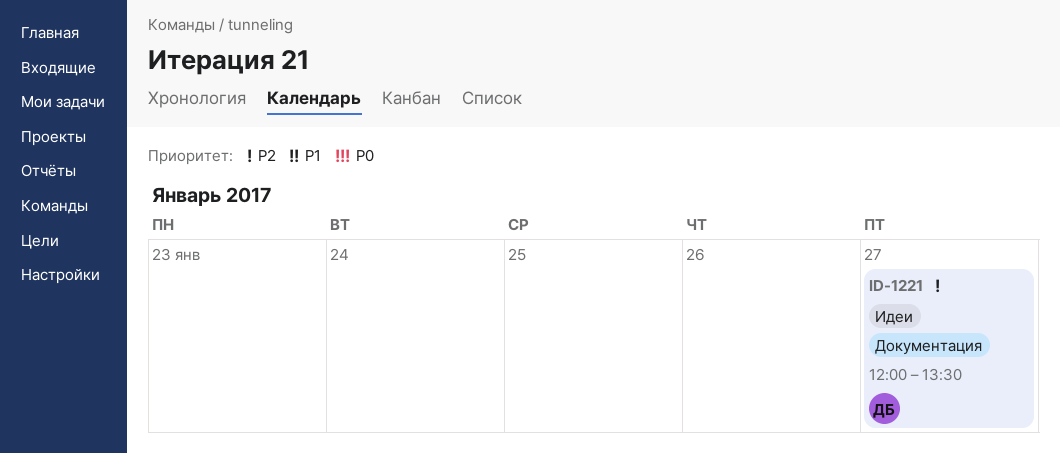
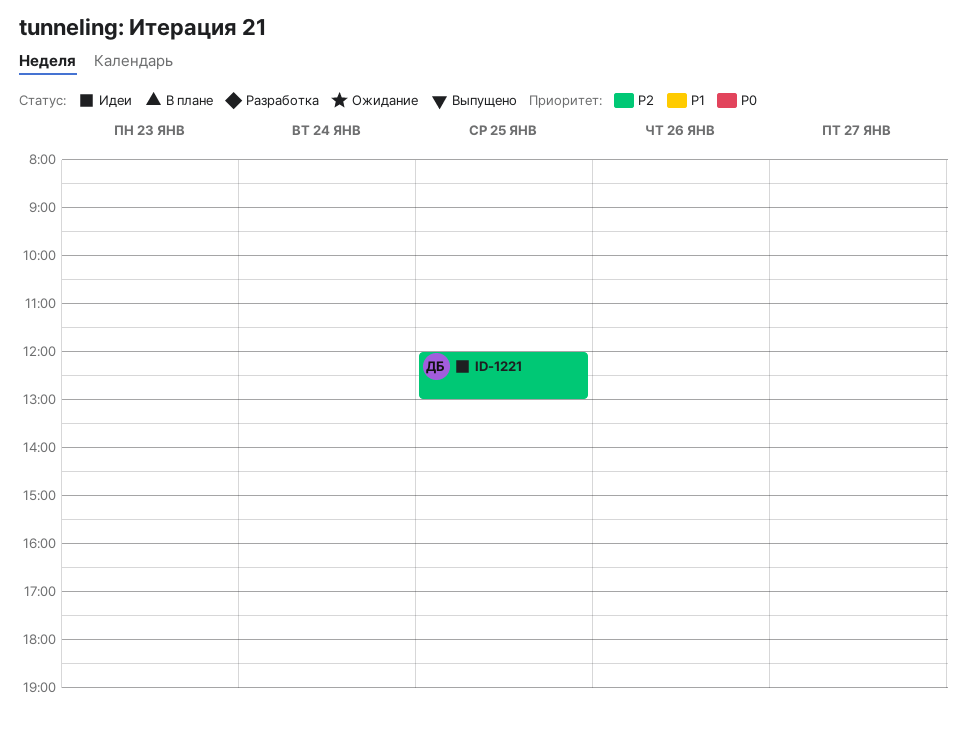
ID-1221, day: Jan 27 -> Jan 25
ID-1221, ends: 13:30 -> 13:00

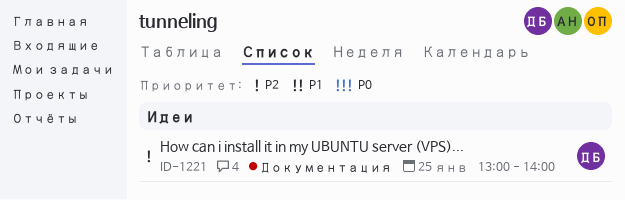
ID-1221, begins: 12:00 -> 13:00
ID-1221, ends: 13:00 -> 14:00

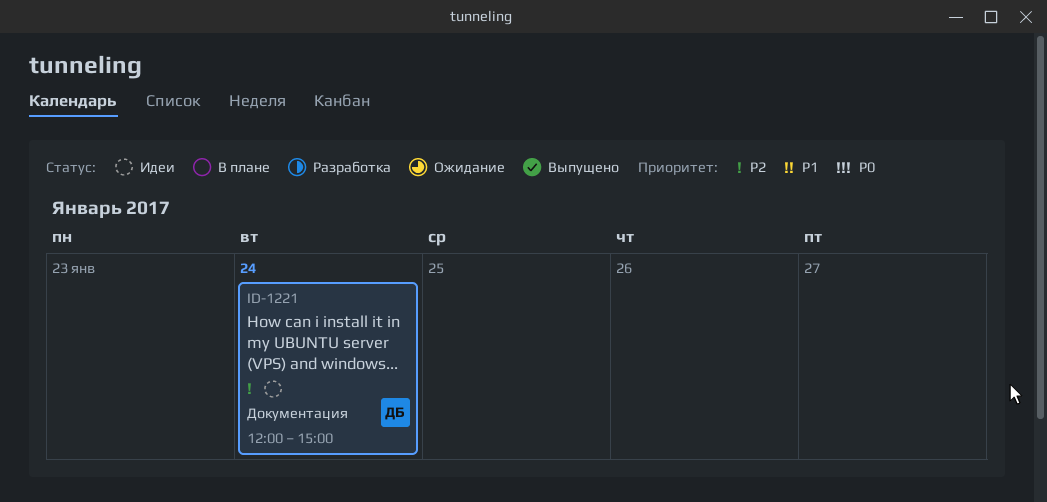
ID-1221, day: Jan 25 -> Jan 24
ID-1221, begins: 13:00 -> 12:00
ID-1221, ends: 14:00 -> 15:00

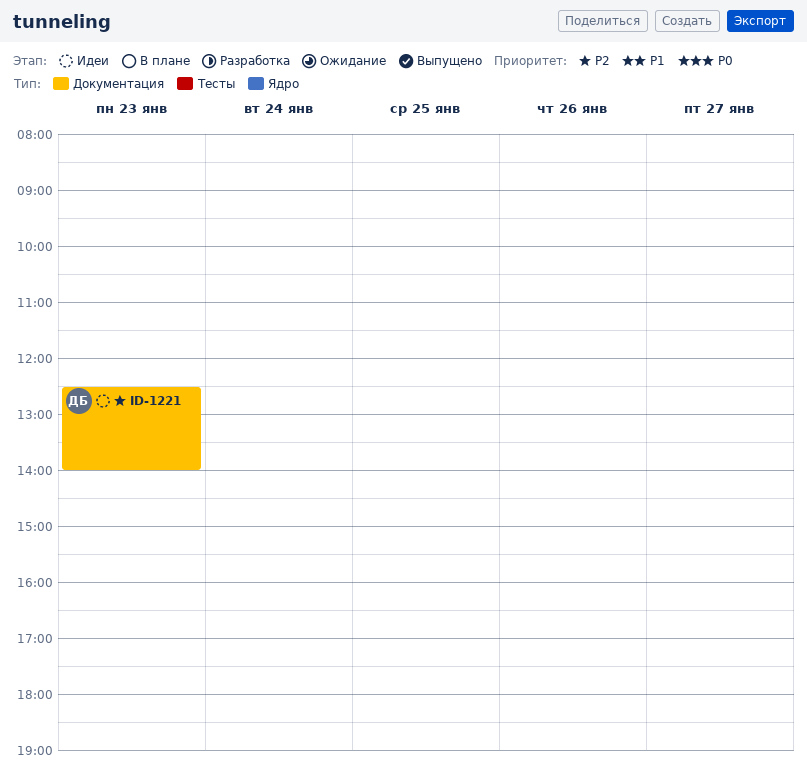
ID-1221, day: Jan 24 -> Jan 23
ID-1221, begins: 12:00 -> 12:30
ID-1221, ends: 15:00 -> 14:00

